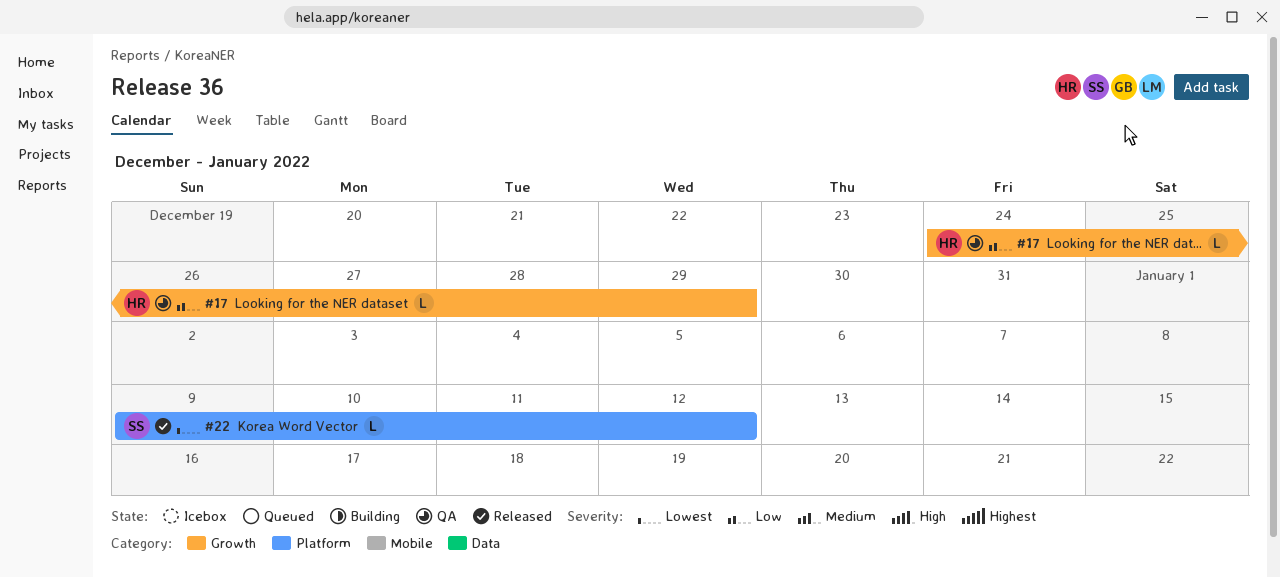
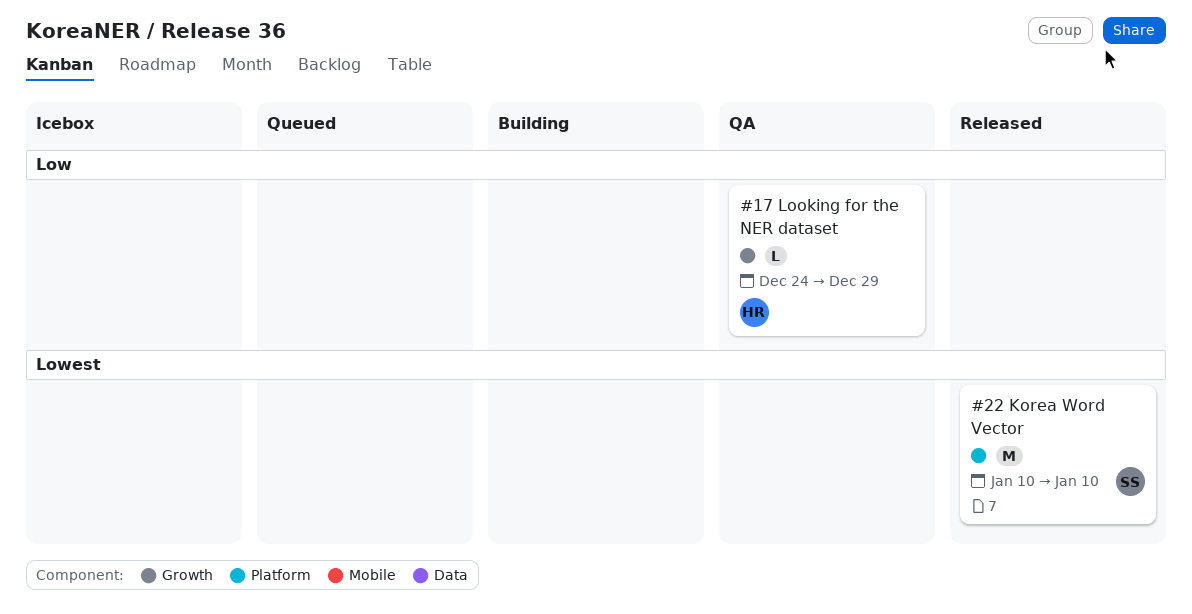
#22, estimate: L -> M
#22, start: Jan 9 -> Jan 10
#22, due: Jan 12 -> Jan 10

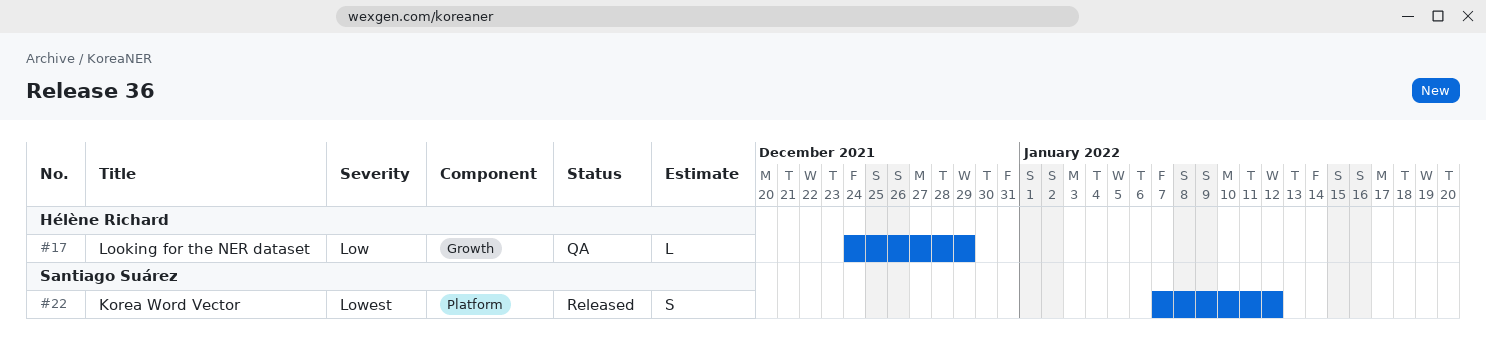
#22, estimate: M -> S
#22, start: Jan 10 -> Jan 7
#22, due: Jan 10 -> Jan 12

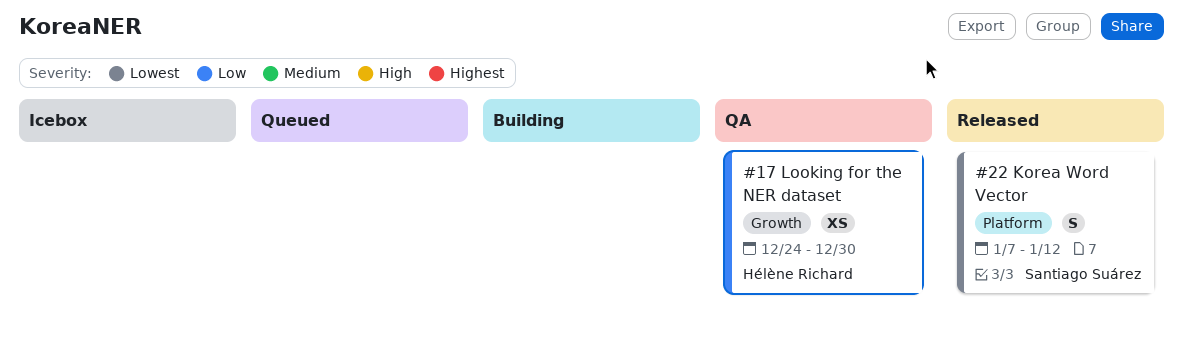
#17, estimate: L -> XS
#17, due: Dec 29 -> Dec 30

